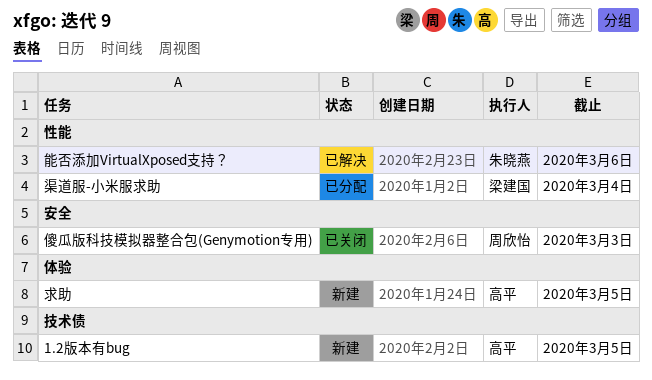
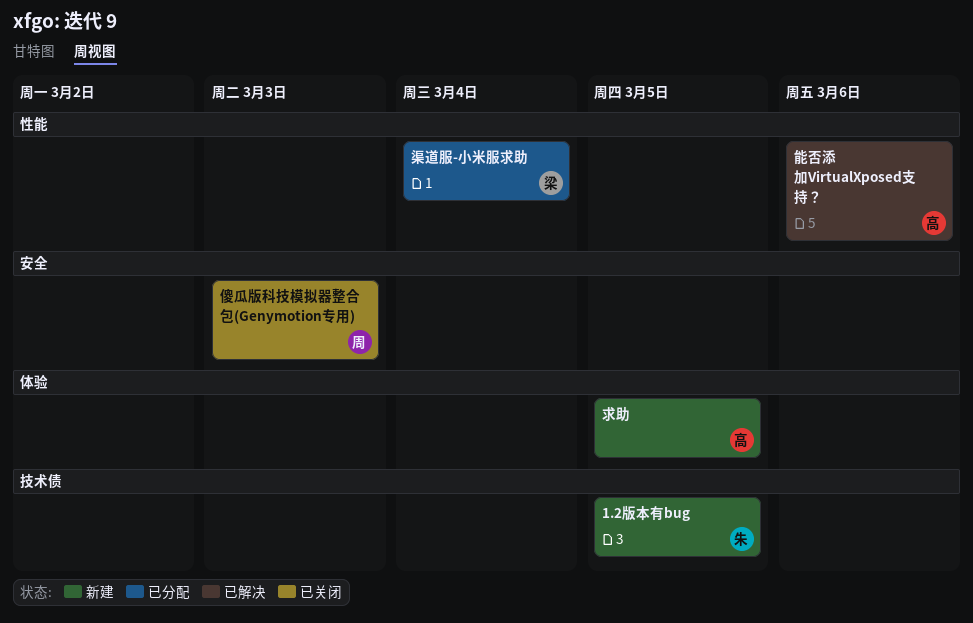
1.2版本有bug, owner: 高平 -> 朱晓燕
能否添加VirtualXposed支持？, owner: 朱晓燕 -> 高平

